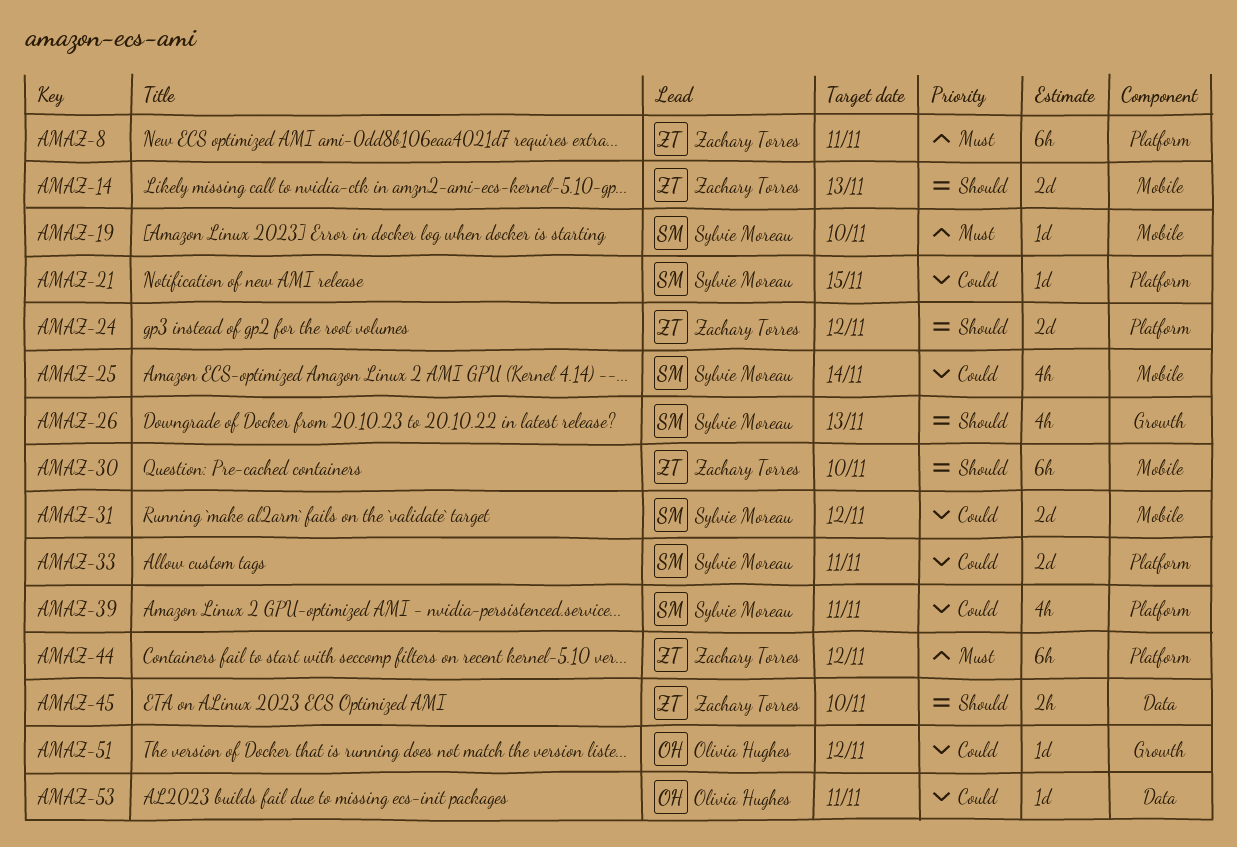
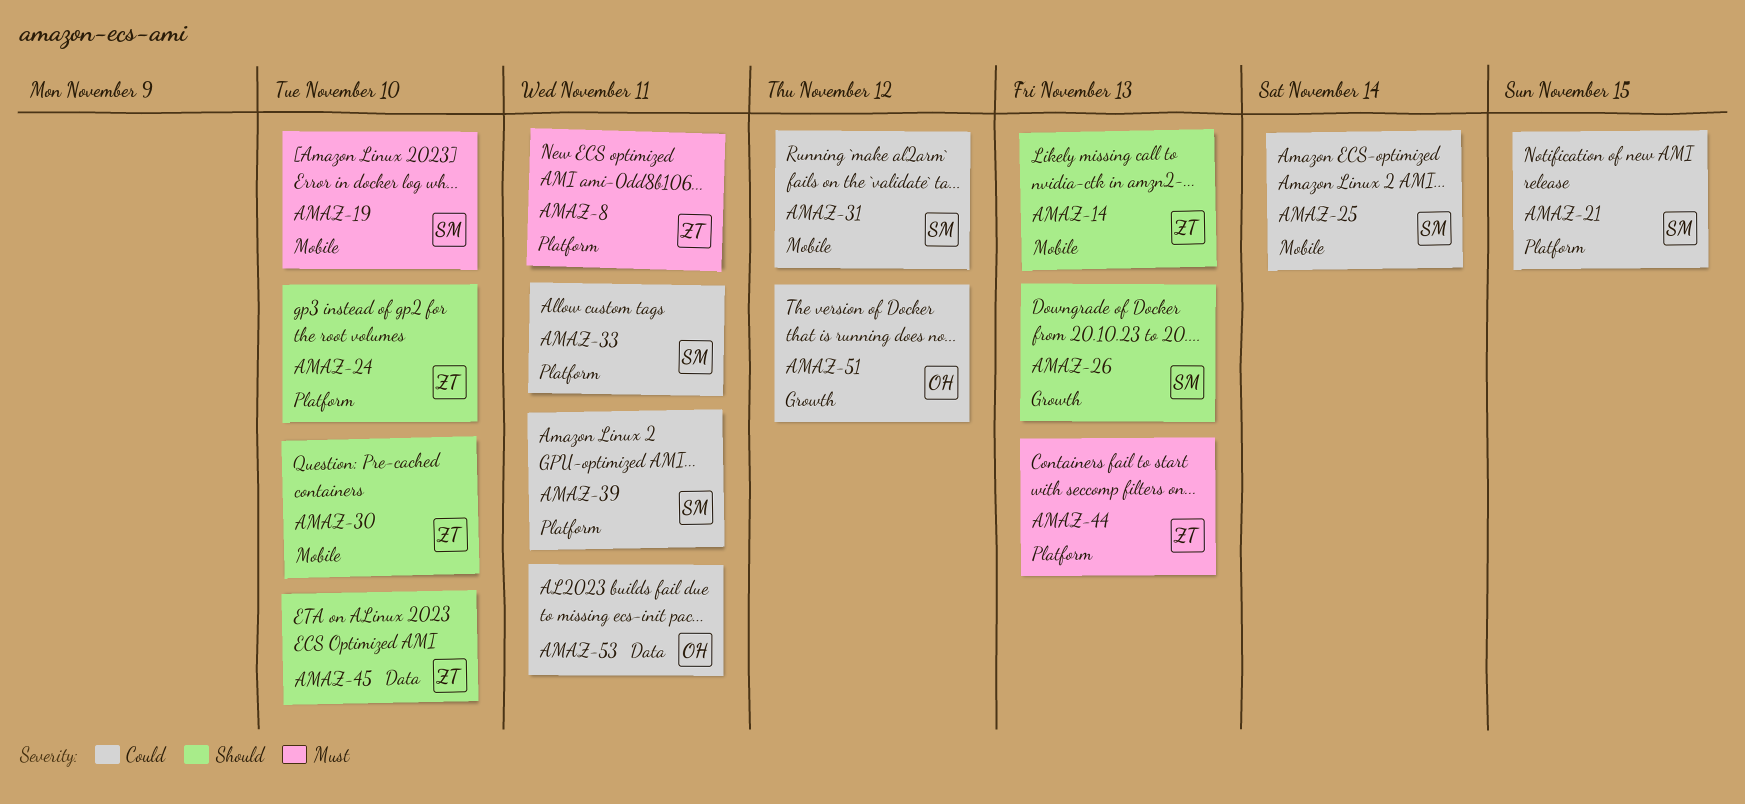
AMAZ-24, due: Nov 12 -> Nov 10
AMAZ-44, due: Nov 12 -> Nov 13

